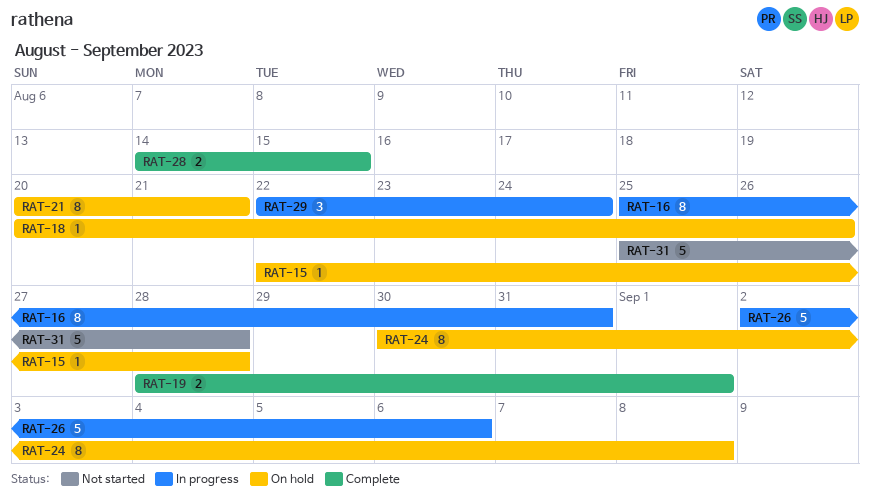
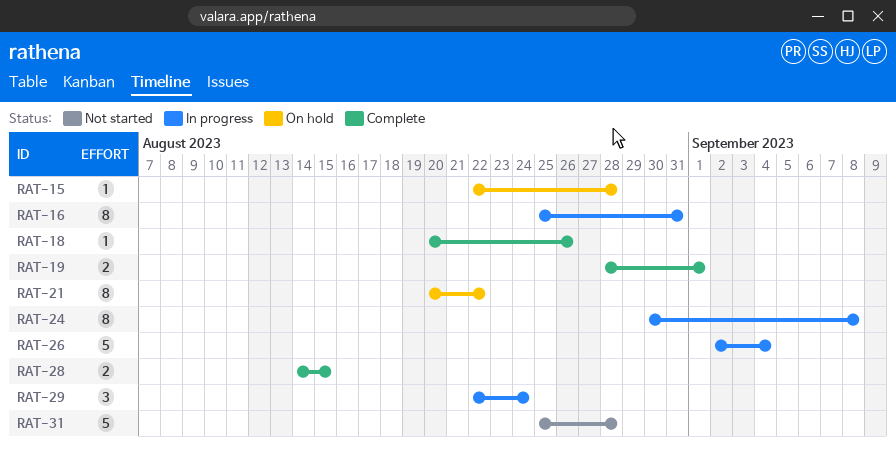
RAT-18, status: On hold -> Complete
RAT-21, due: Aug 21 -> Aug 22
RAT-24, status: On hold -> In progress
RAT-26, due: Sep 6 -> Sep 4

